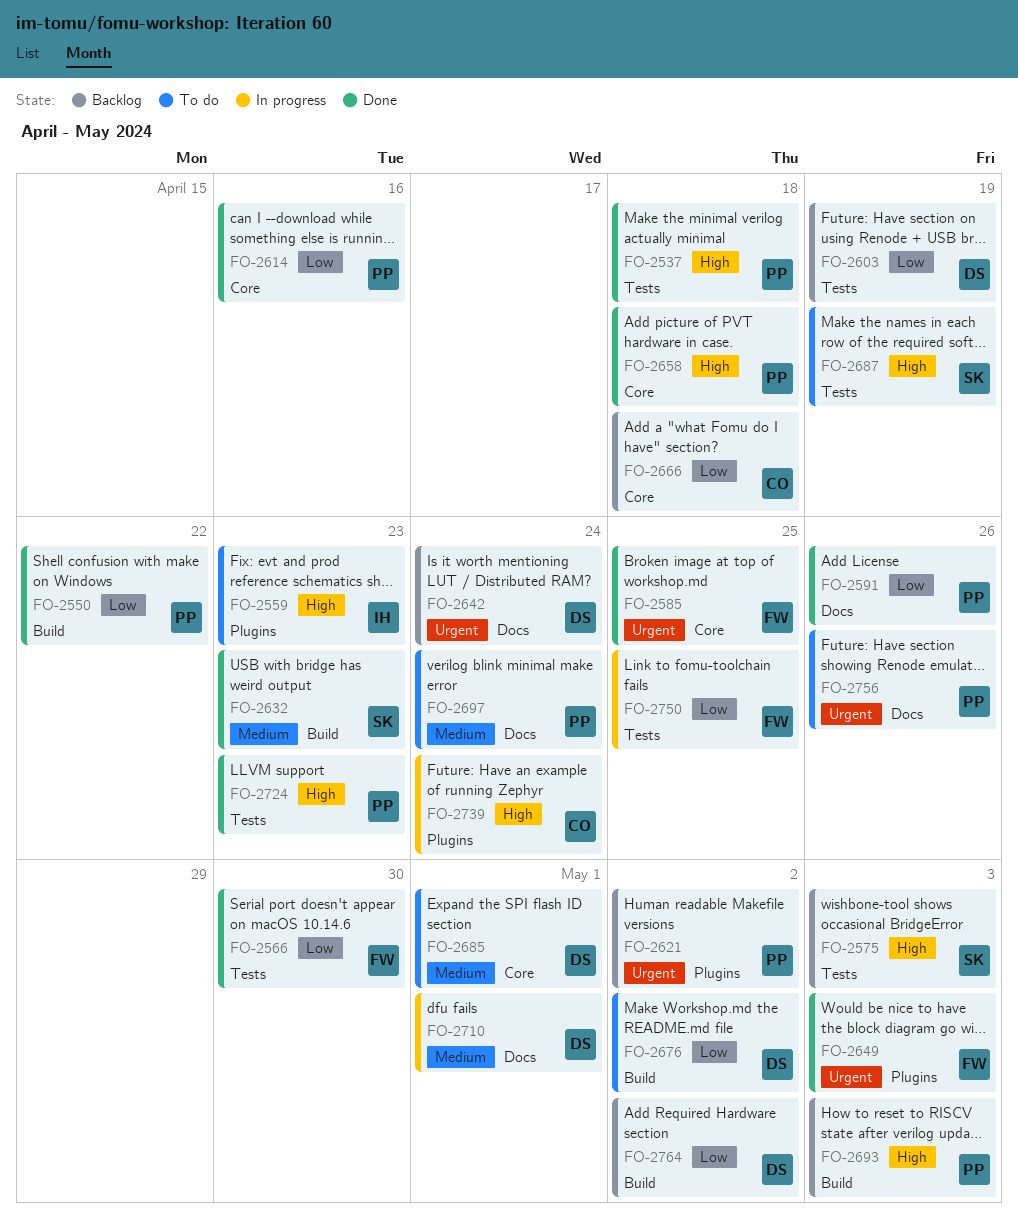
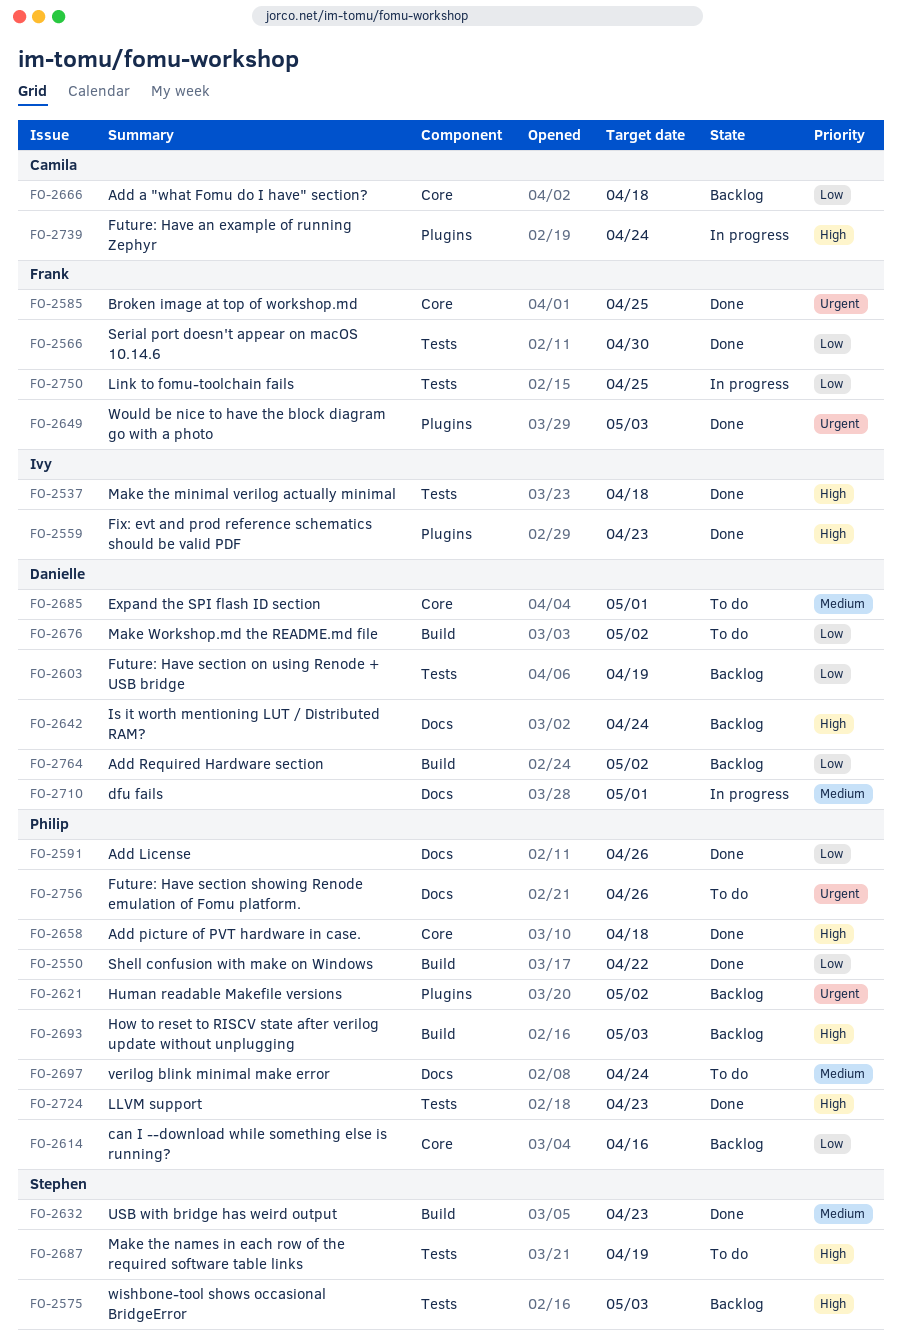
FO-2537, owner: Philip -> Ivy
FO-2559, status: To do -> Done
FO-2614, status: Done -> Backlog
FO-2642, priority: Urgent -> High

